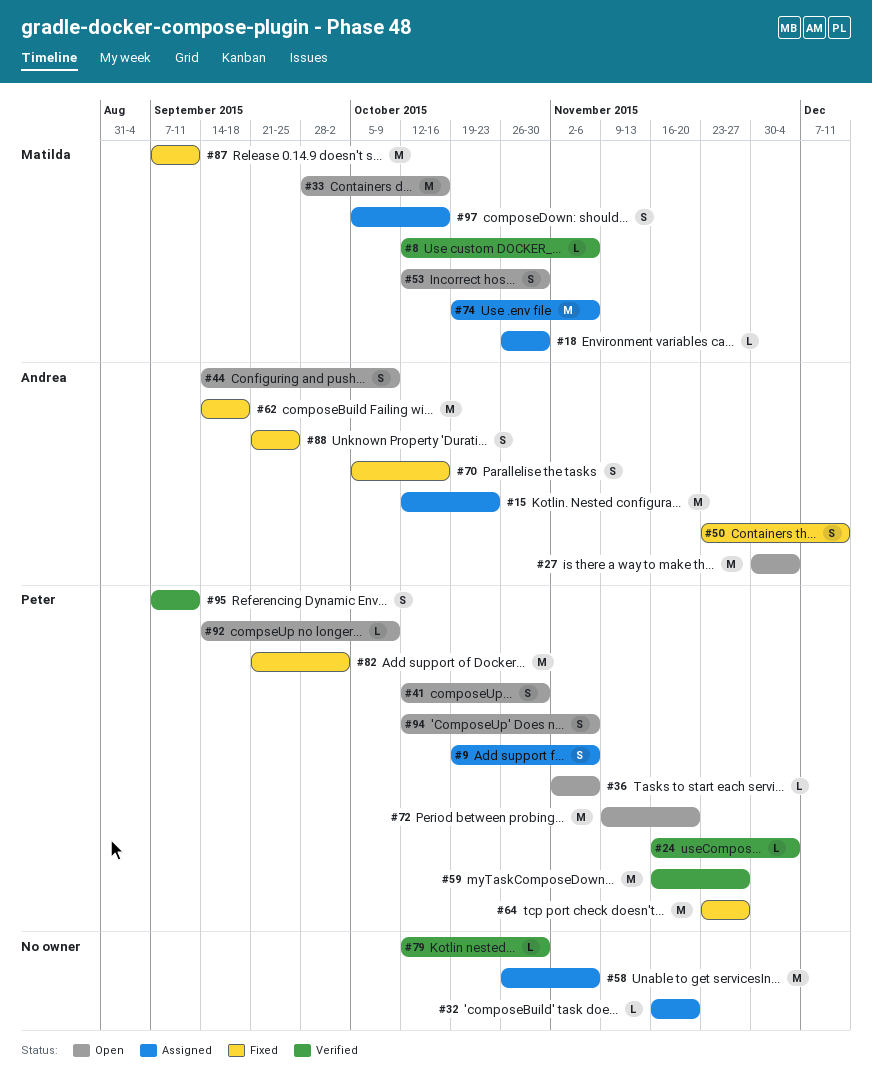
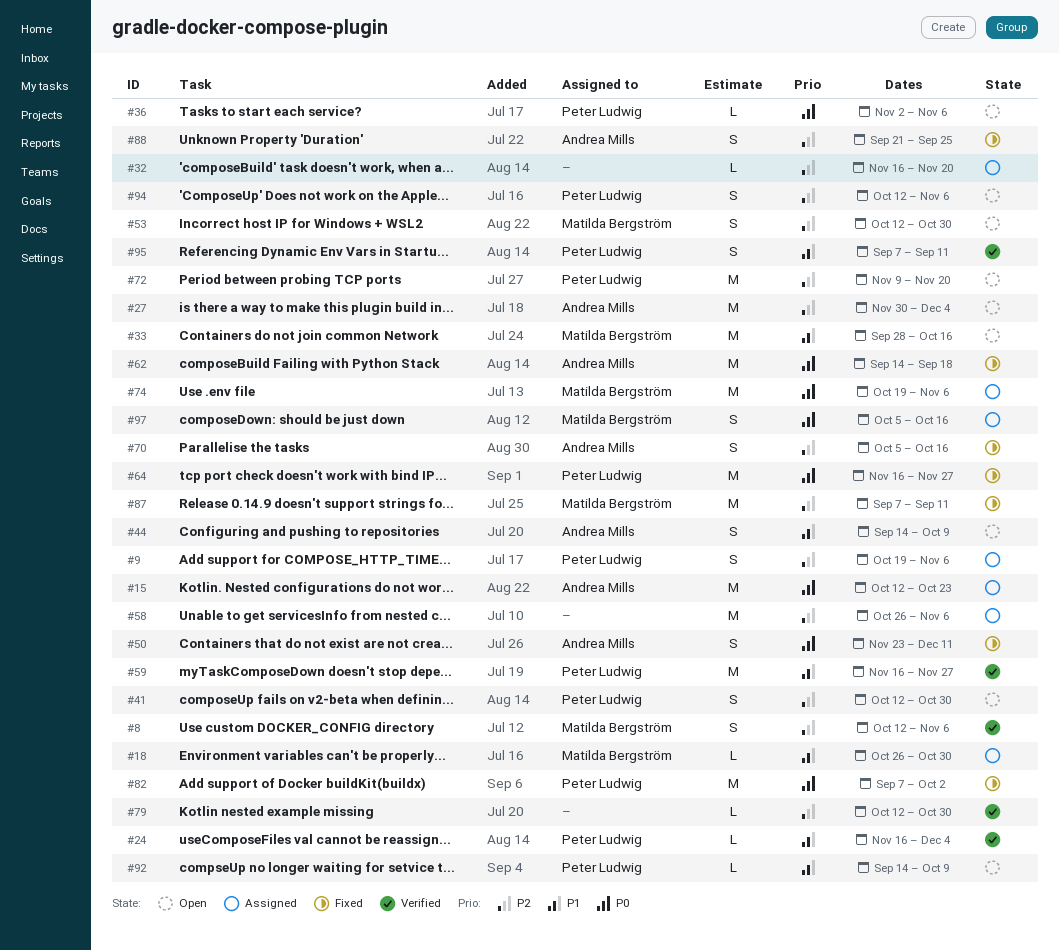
#8, estimate: L -> S
#64, start: Nov 23 -> Nov 16
#82, start: Sep 21 -> Sep 7

